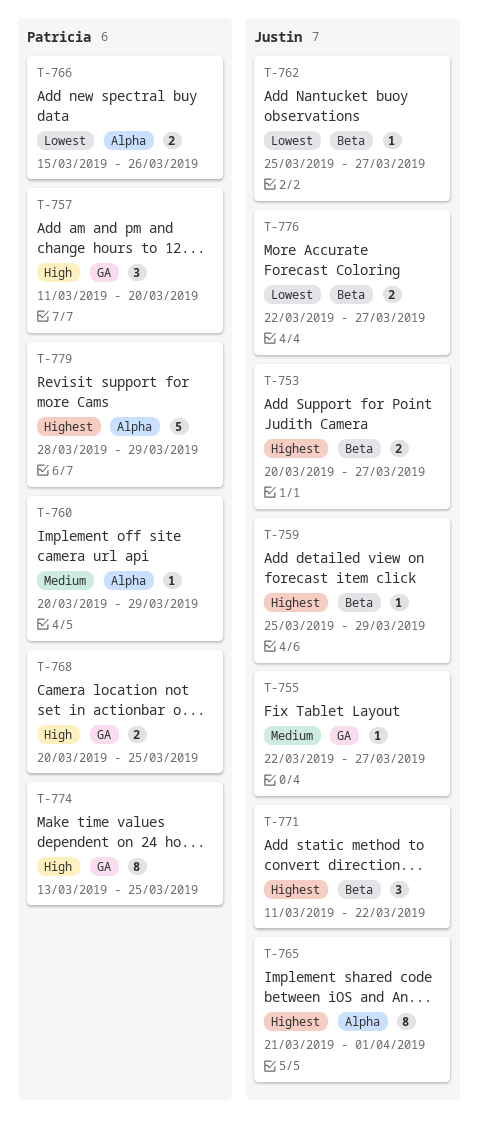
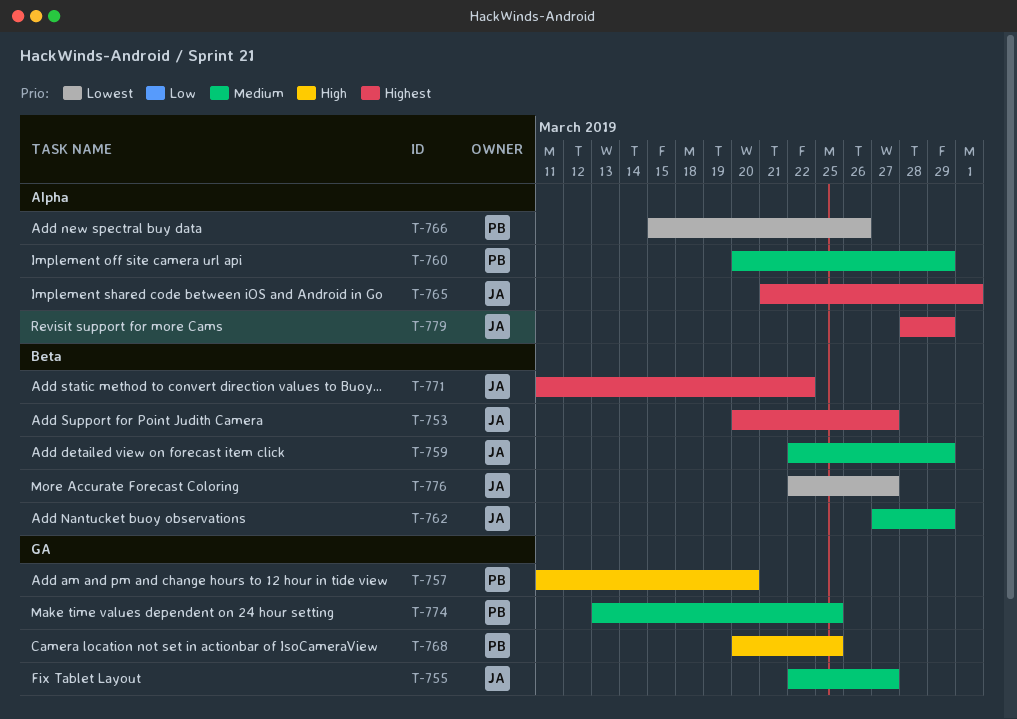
T-759, priority: Highest -> Medium
T-759, start: Mar 25 -> Mar 22
T-762, priority: Lowest -> Medium
T-762, start: Mar 25 -> Mar 27
T-762, due: Mar 27 -> Mar 29
T-774, priority: High -> Medium
T-779, owner: Patricia -> Justin

